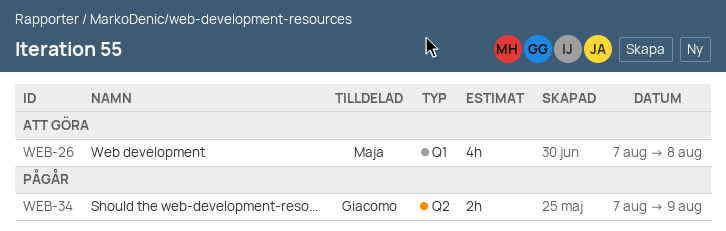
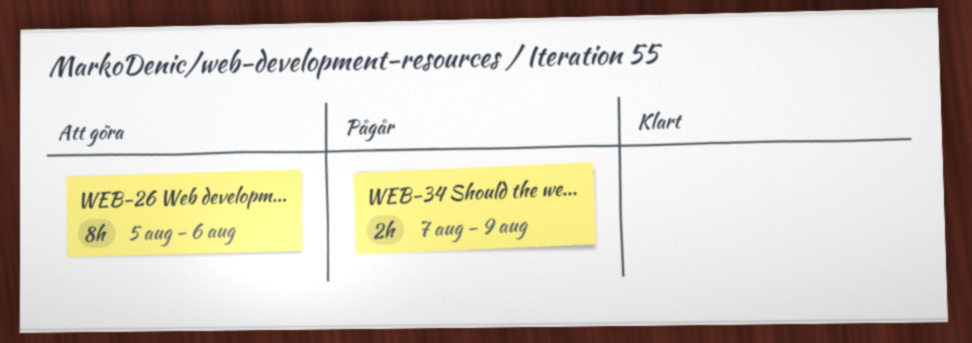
WEB-26, estimate: 4h -> 8h
WEB-26, start: Aug 7 -> Aug 5
WEB-26, due: Aug 8 -> Aug 6

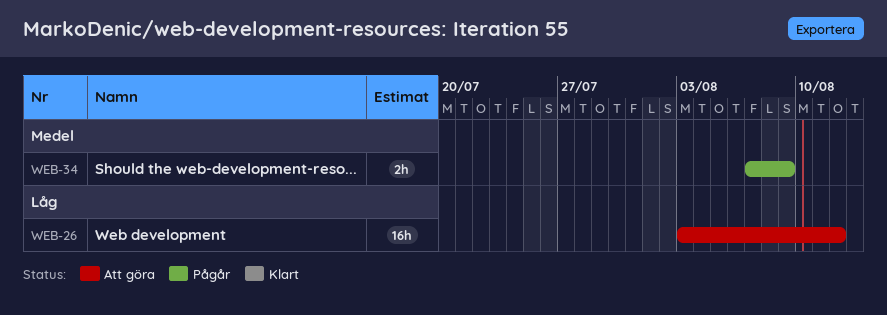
WEB-26, estimate: 8h -> 16h
WEB-26, start: Aug 5 -> Aug 3
WEB-26, due: Aug 6 -> Aug 12

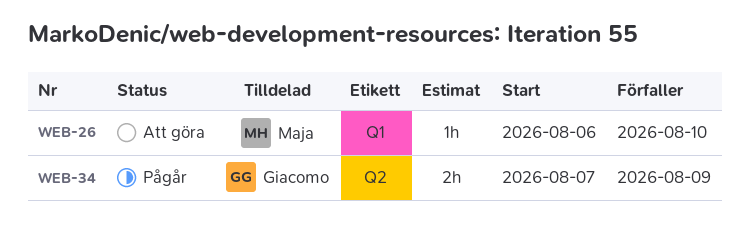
WEB-26, estimate: 16h -> 1h
WEB-26, start: Aug 3 -> Aug 6
WEB-26, due: Aug 12 -> Aug 10

